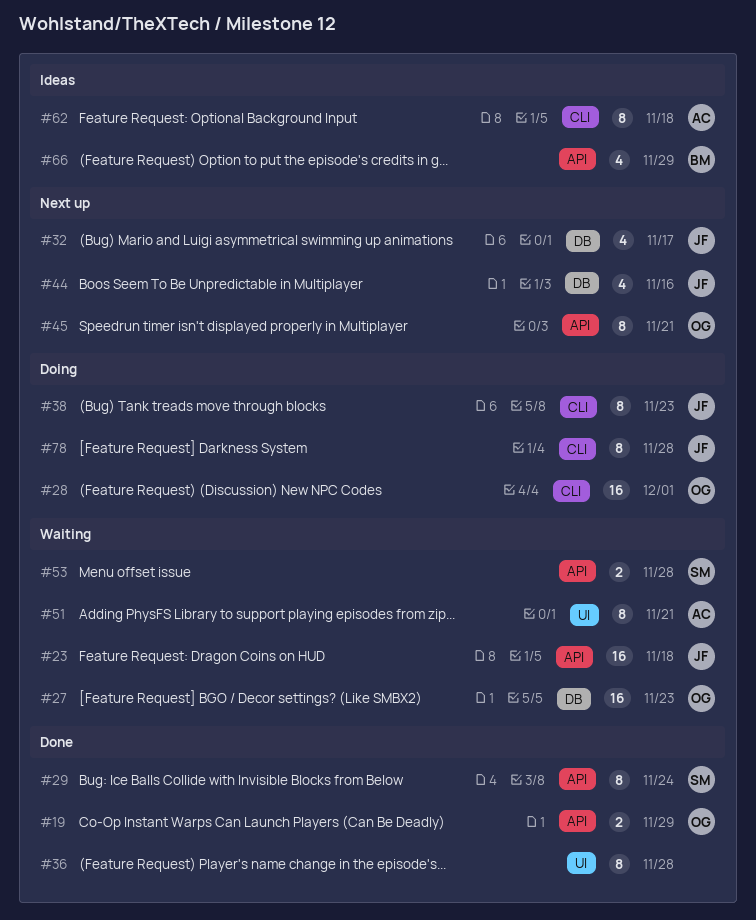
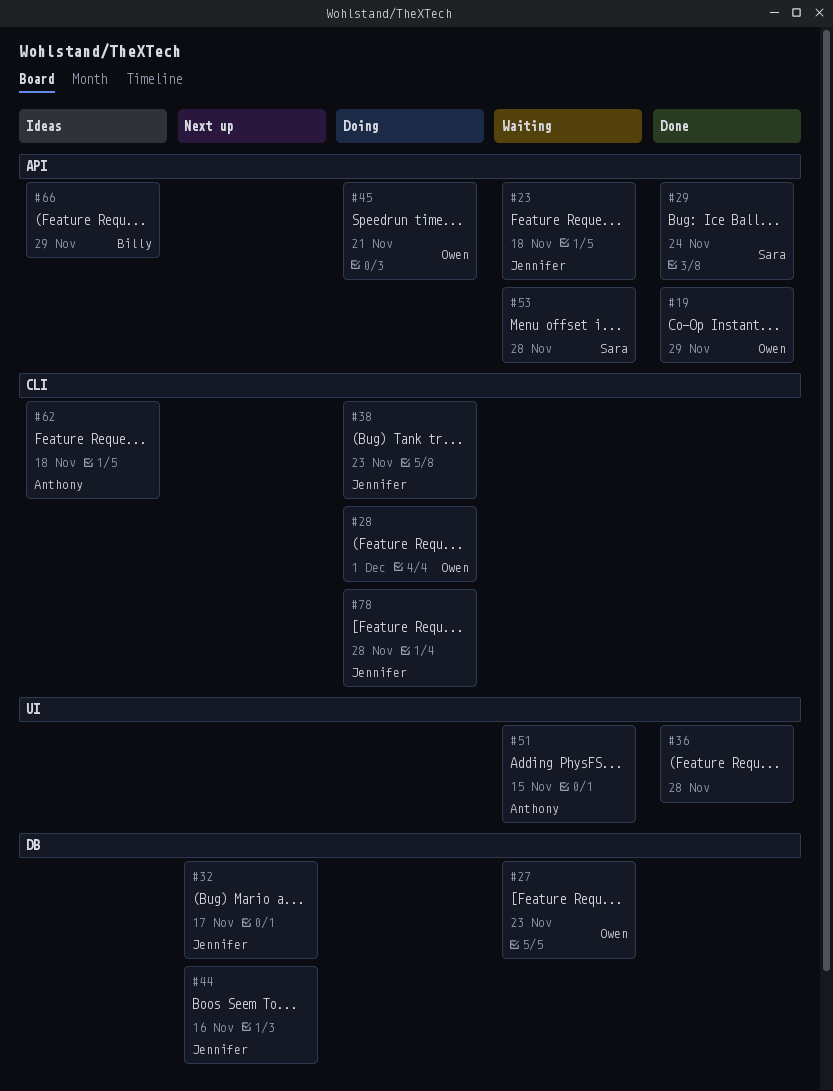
#45, status: Next up -> Doing
#51, due: Nov 21 -> Nov 15

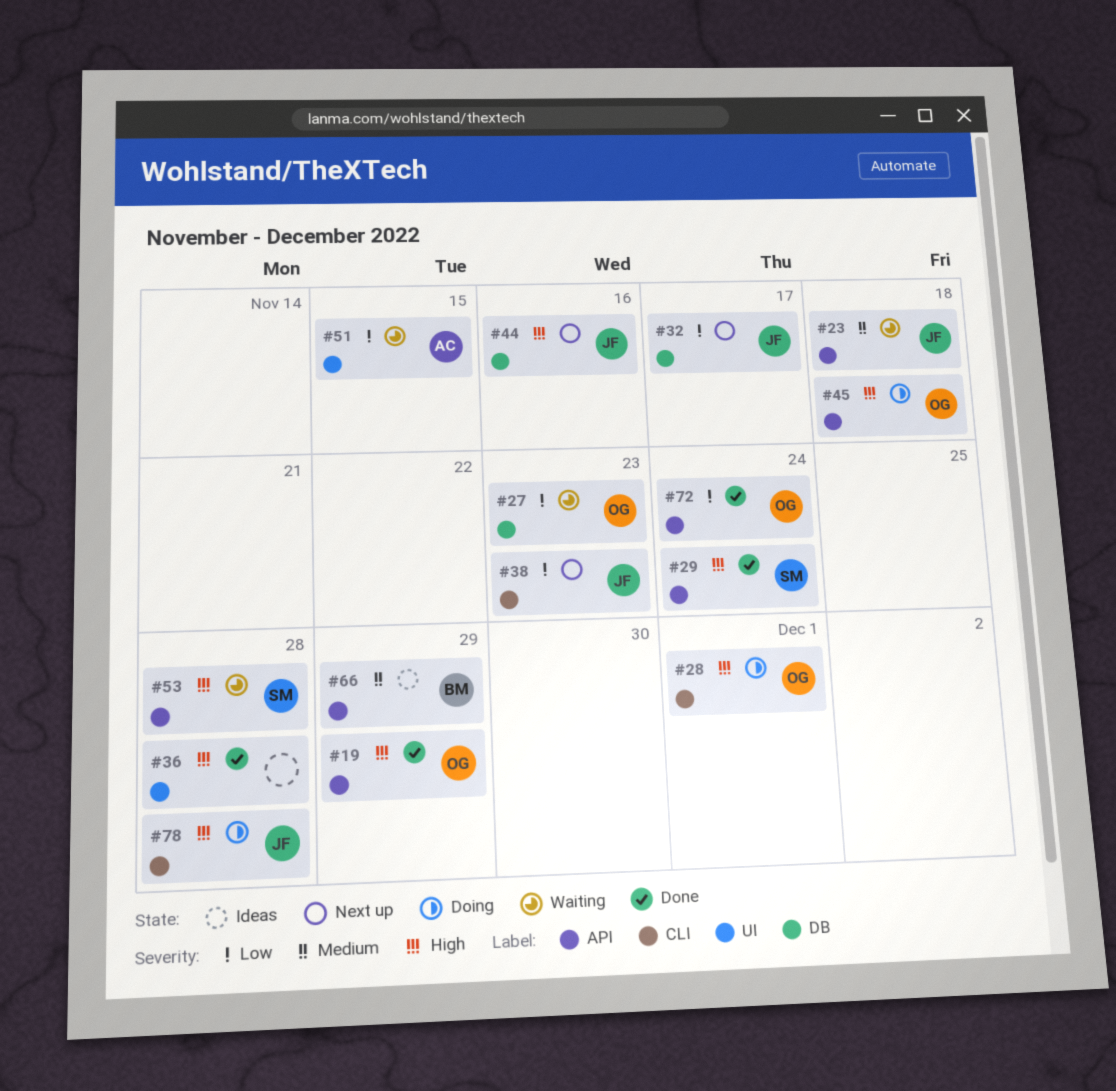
#38, status: Doing -> Next up
#45, due: Nov 21 -> Nov 18
#62: present -> none
#72: none -> present

